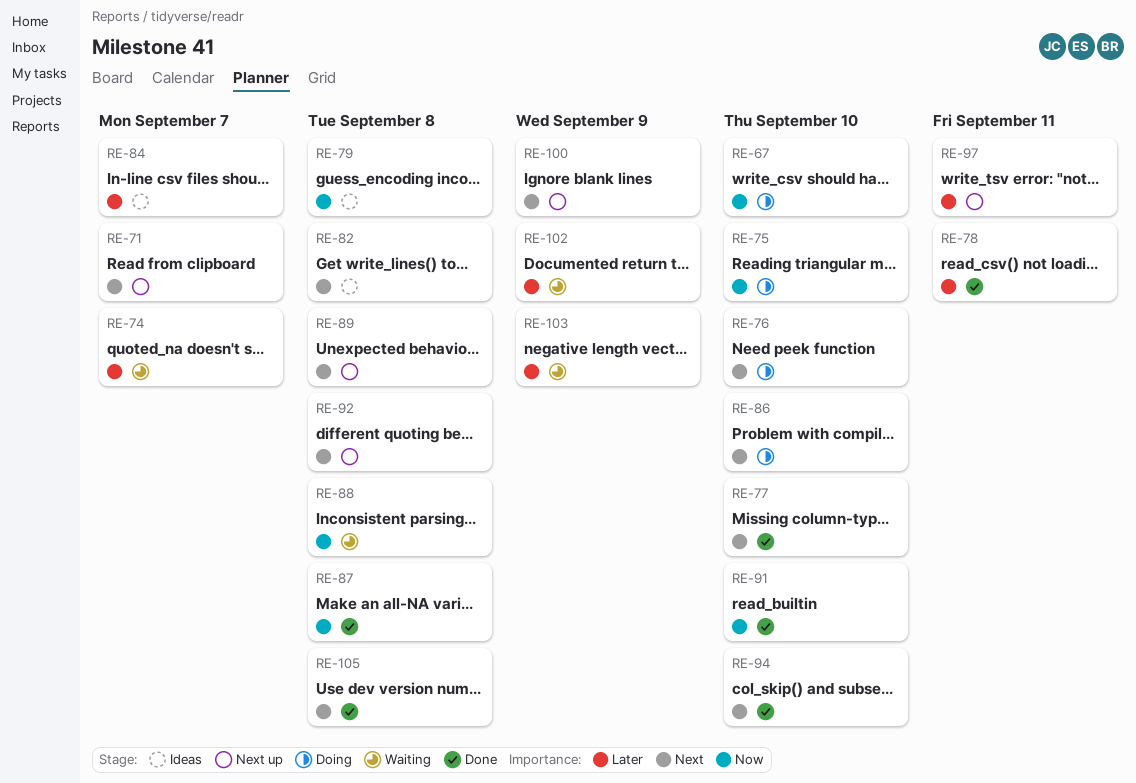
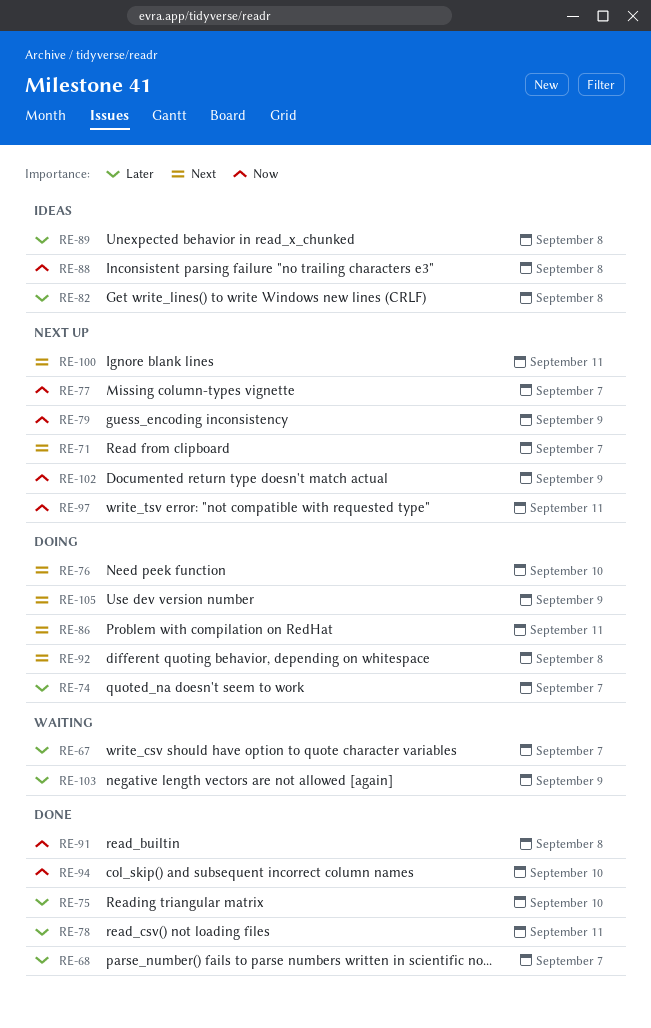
RE-67, status: Doing -> Waiting
RE-67, priority: Now -> Later
RE-67, due: Sep 10 -> Sep 7
RE-68: none -> present
RE-74, status: Waiting -> Doing
RE-75, status: Doing -> Done
RE-75, priority: Now -> Later
RE-77, status: Done -> Next up
RE-77, priority: Next -> Now
RE-77, due: Sep 10 -> Sep 7
RE-79, status: Ideas -> Next up
RE-79, due: Sep 8 -> Sep 9
RE-82, priority: Next -> Later
RE-84: present -> none
RE-86, due: Sep 10 -> Sep 11
RE-87: present -> none
RE-88, status: Waiting -> Ideas
RE-89, status: Next up -> Ideas
RE-89, priority: Next -> Later
RE-91, due: Sep 10 -> Sep 8
RE-92, status: Next up -> Doing
RE-94, priority: Next -> Now
RE-97, priority: Later -> Now
RE-100, due: Sep 9 -> Sep 11
RE-102, status: Waiting -> Next up
RE-102, priority: Later -> Now
RE-105, status: Done -> Doing
RE-105, due: Sep 8 -> Sep 9

